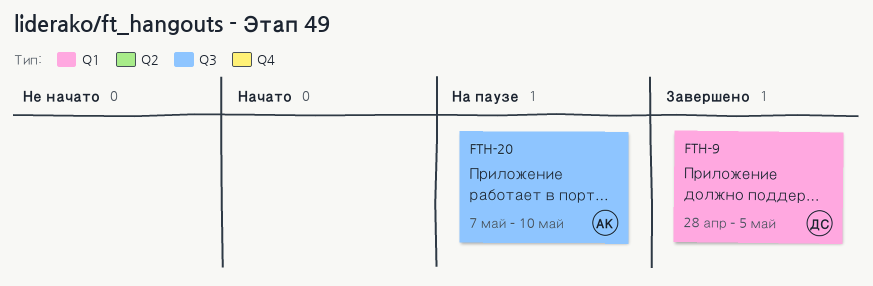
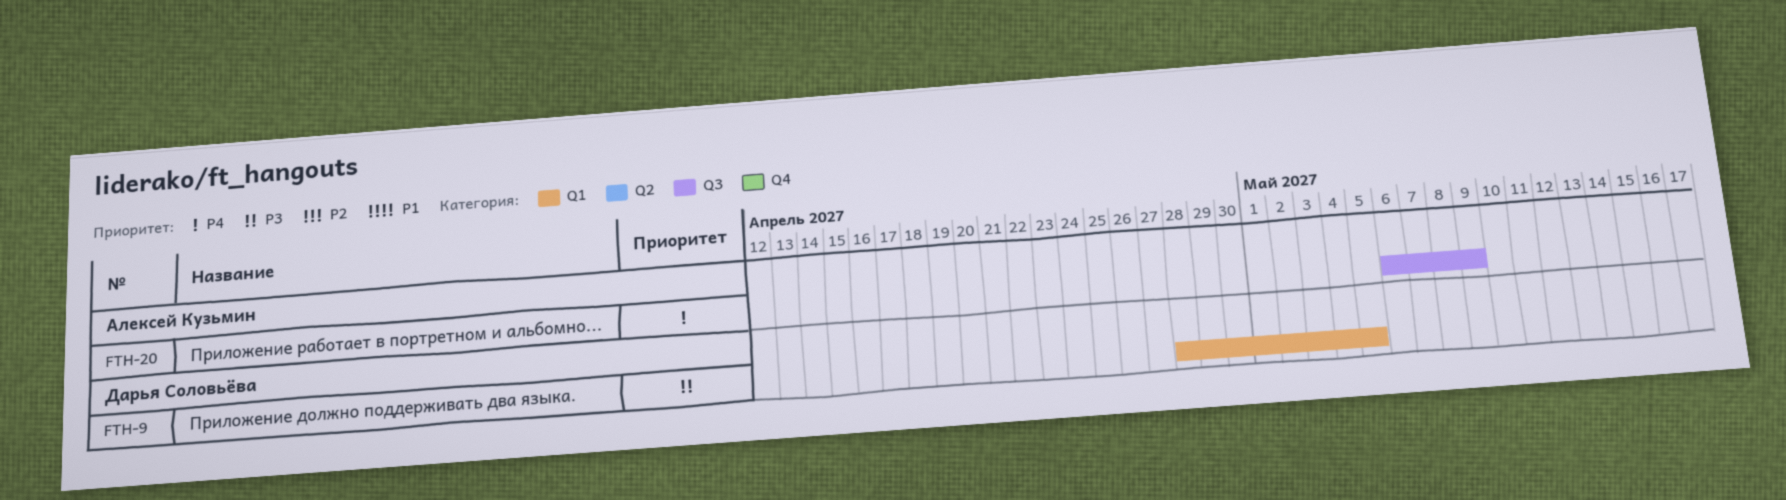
FTH-20, start: May 7 -> May 6
FTH-20, due: May 10 -> May 9

